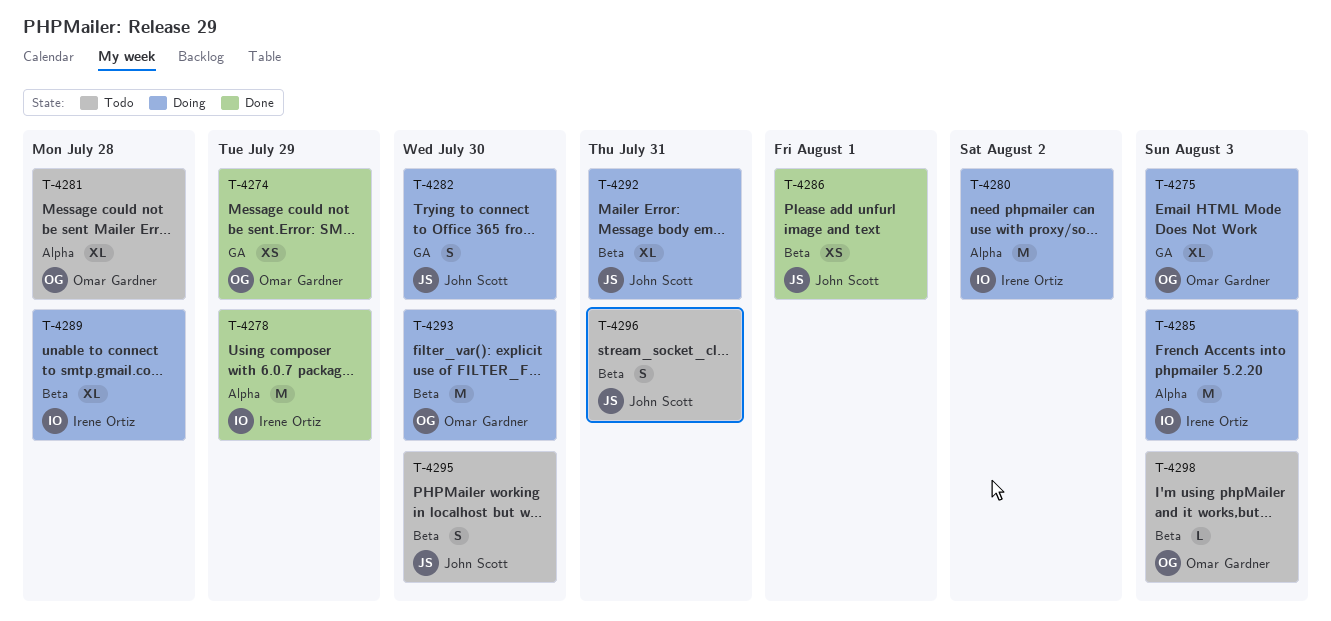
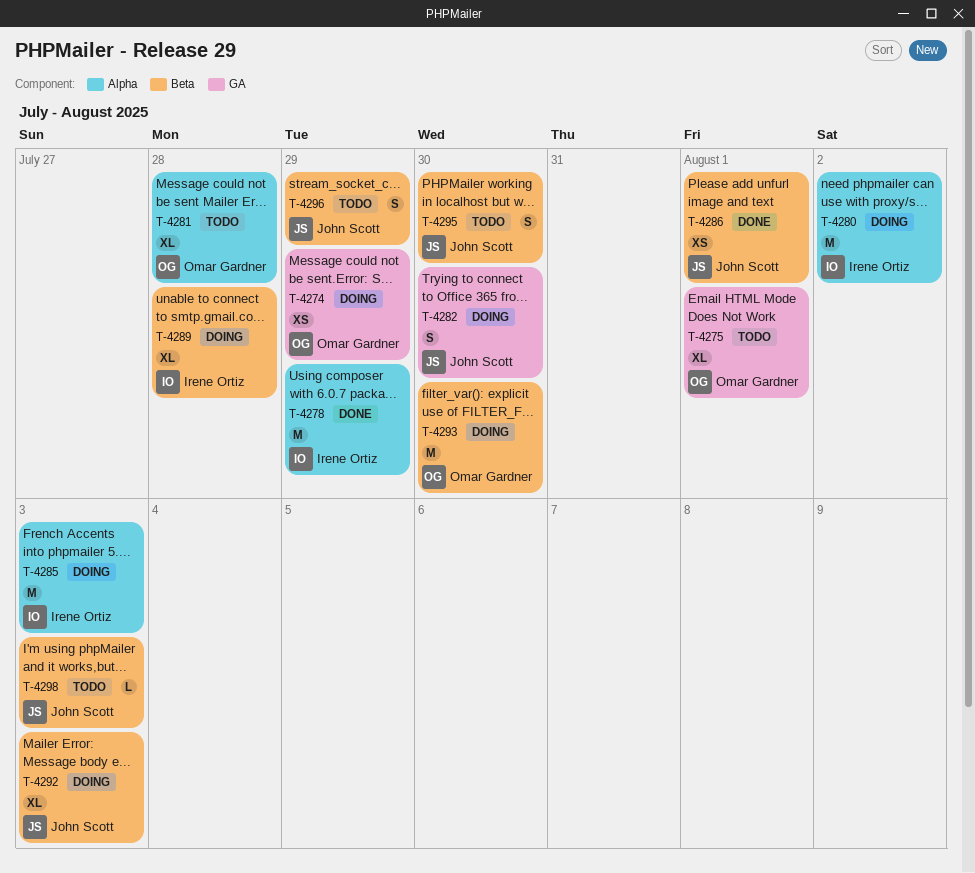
T-4274, status: Done -> Doing
T-4275, status: Doing -> Todo
T-4275, due: Aug 3 -> Aug 1
T-4292, due: Jul 31 -> Aug 3
T-4296, due: Jul 31 -> Jul 29
T-4298, owner: Omar Gardner -> John Scott

